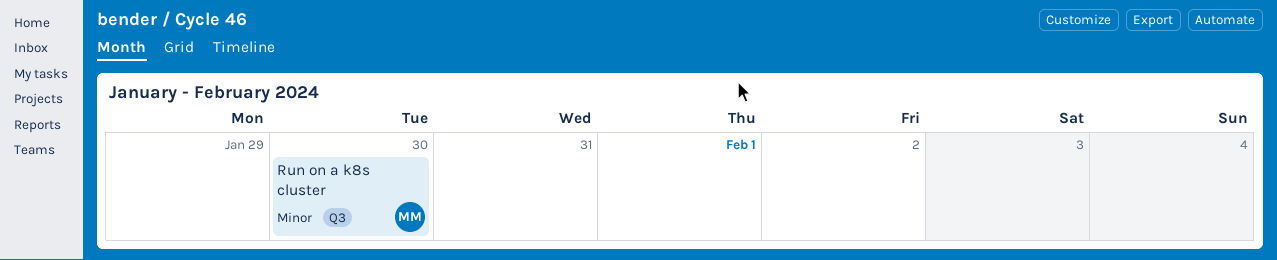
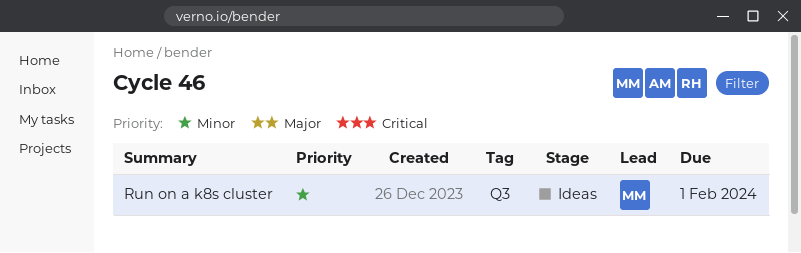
Run on a k8s cluster, due: Jan 30 -> Feb 1

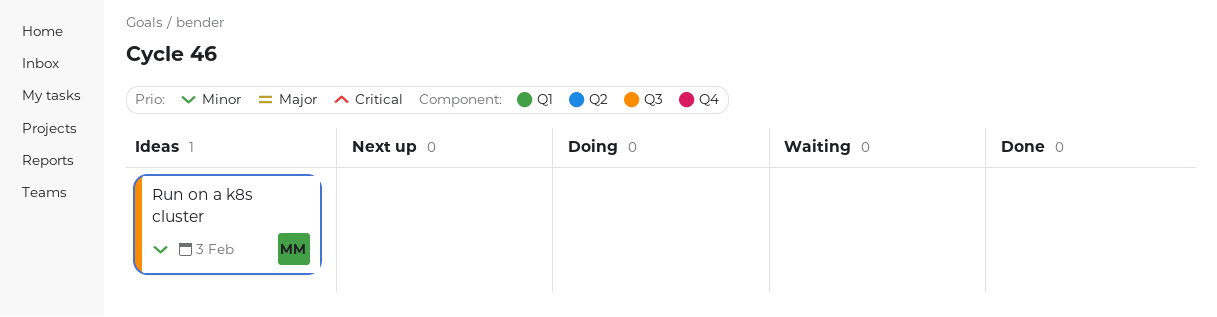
Run on a k8s cluster, due: Feb 1 -> Feb 3

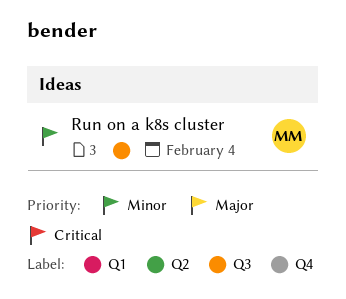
Run on a k8s cluster, due: Feb 3 -> Feb 4

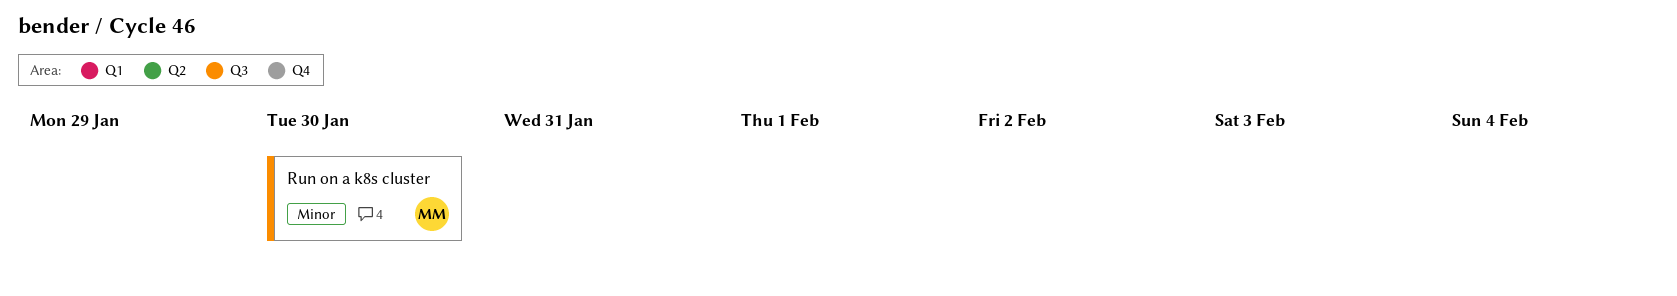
Run on a k8s cluster, due: Feb 4 -> Jan 30

